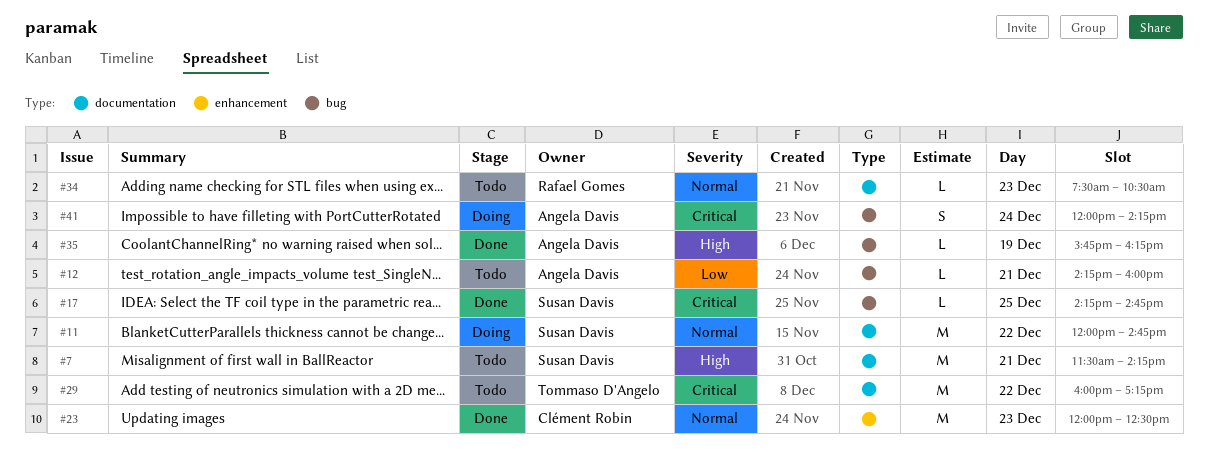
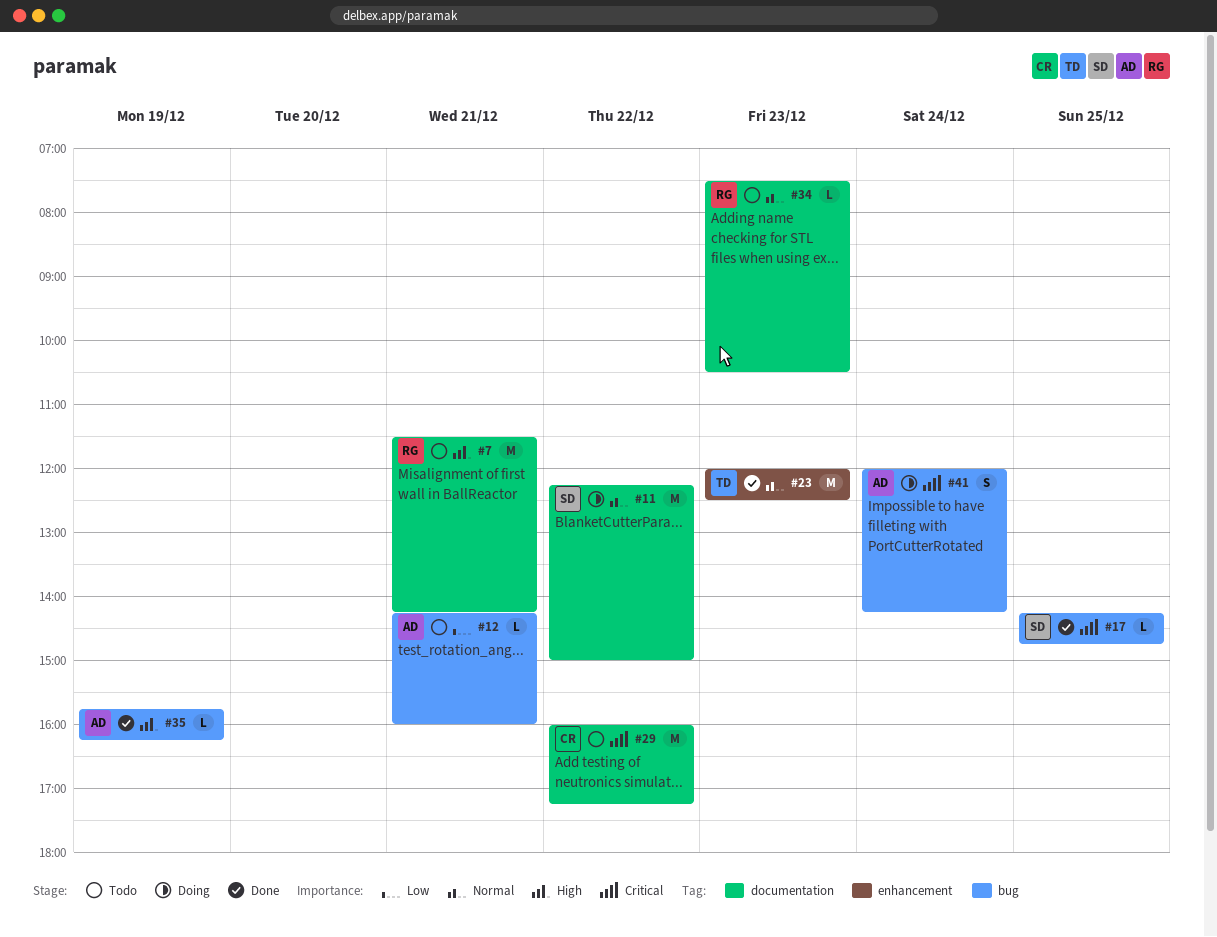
#7, owner: Susan Davis -> Rafael Gomes
#11, begins: 12:00 -> 12:15
#11, ends: 14:45 -> 15:00
#23, owner: Clément Robin -> Tommaso D'Angelo
#29, owner: Tommaso D'Angelo -> Clément Robin

